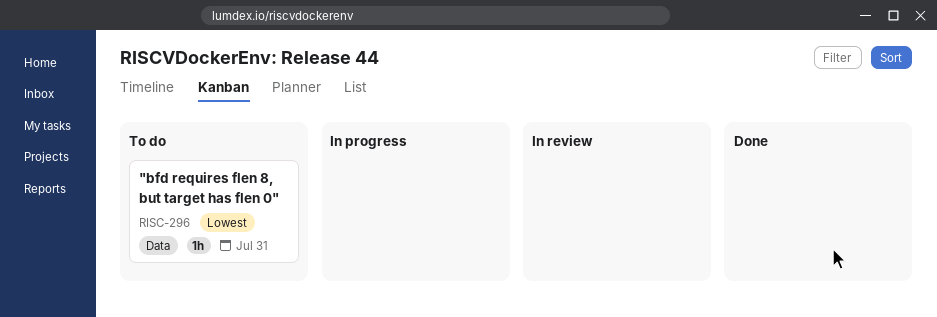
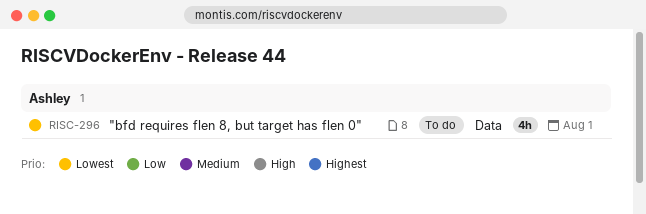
RISC-296, estimate: 1h -> 4h
RISC-296, due: Jul 31 -> Aug 1

